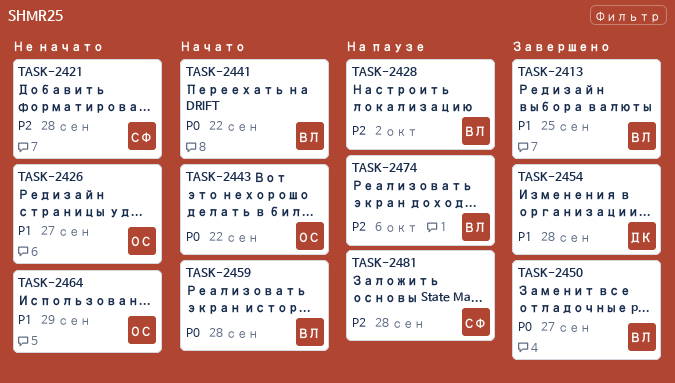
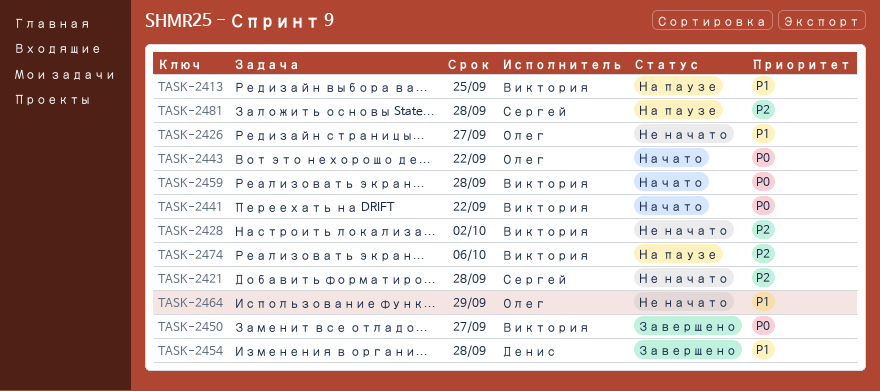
TASK-2413, status: Завершено -> На паузе
TASK-2428, status: На паузе -> Не начато

